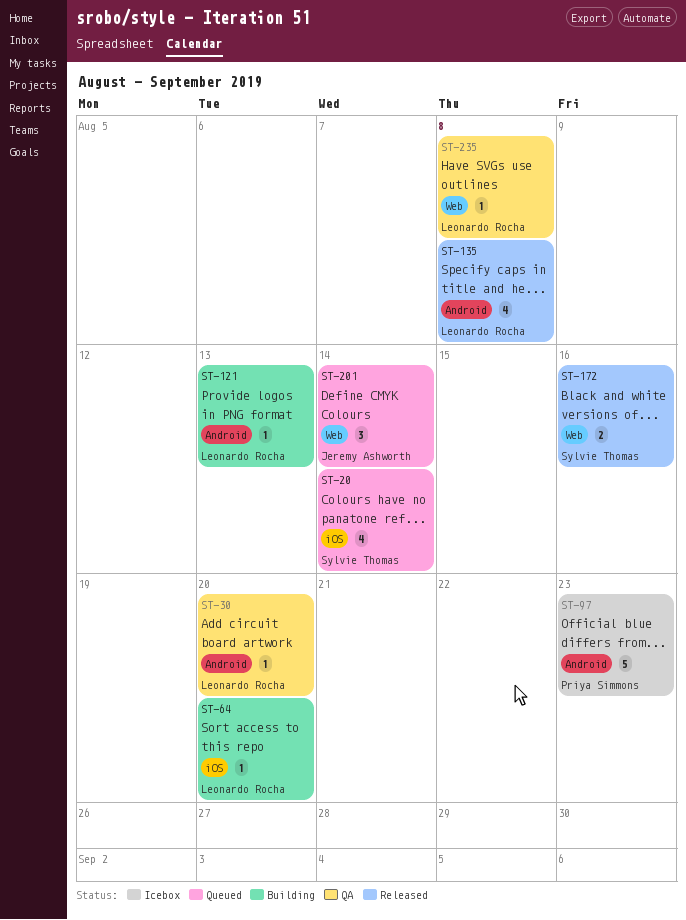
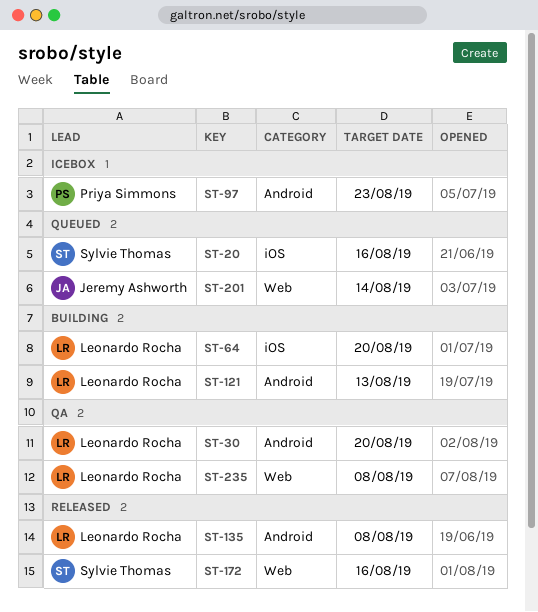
ST-20, due: Aug 14 -> Aug 16

